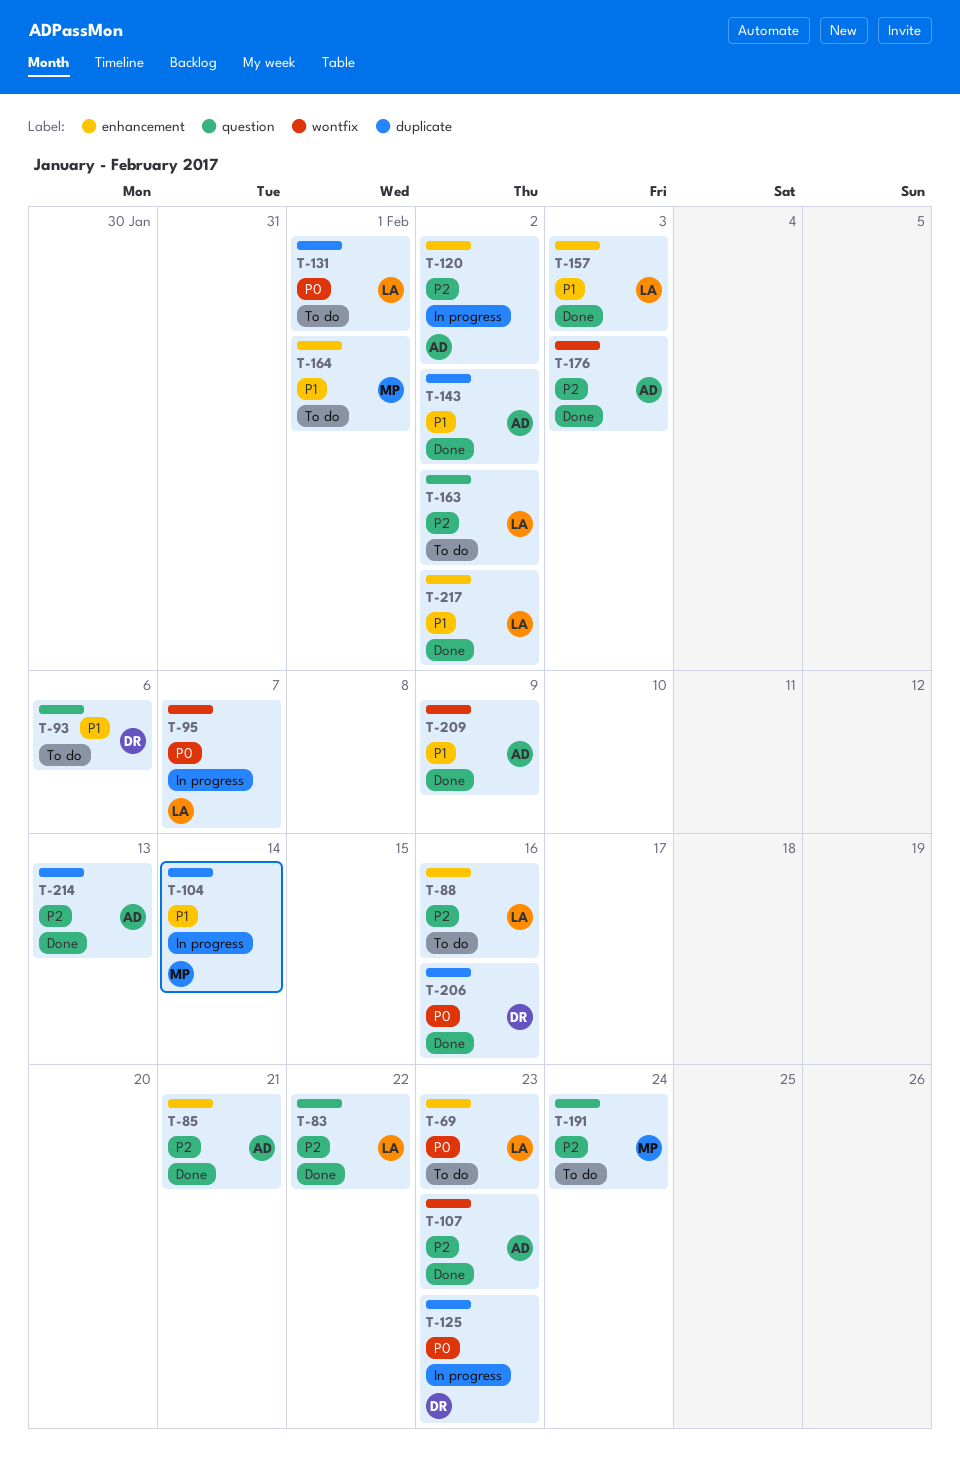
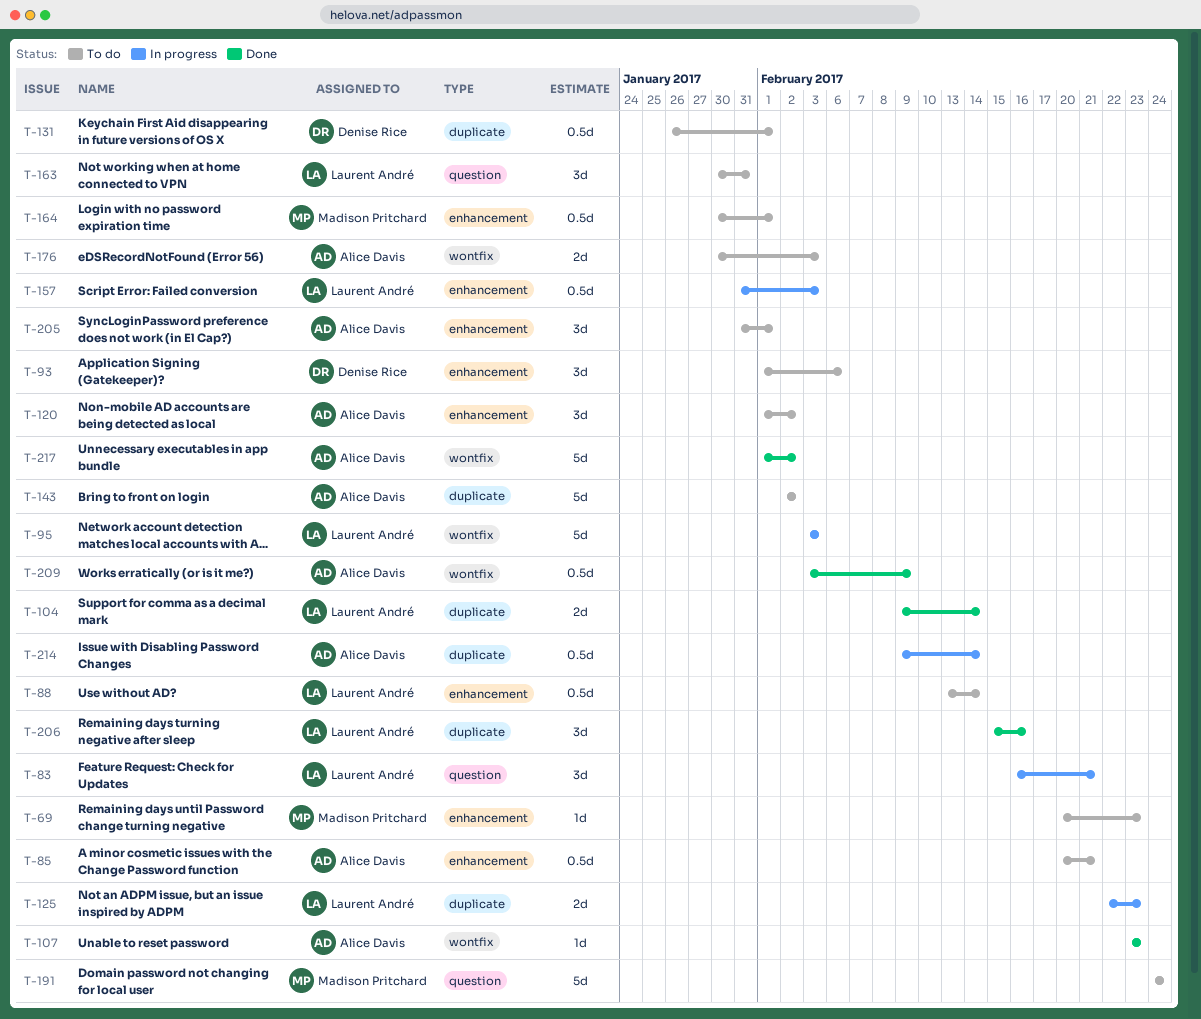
T-69, owner: Laurent André -> Madison Pritchard
T-83, status: Done -> In progress
T-83, due: Feb 22 -> Feb 21
T-85, status: Done -> To do
T-88, due: Feb 16 -> Feb 14
T-93, label: question -> enhancement
T-95, due: Feb 7 -> Feb 3
T-104, status: In progress -> Done
T-104, owner: Madison Pritchard -> Laurent André
T-120, status: In progress -> To do
T-125, owner: Denise Rice -> Laurent André
T-131, owner: Laurent André -> Denise Rice
T-143, status: Done -> To do
T-157, status: Done -> In progress
T-163, due: Feb 2 -> Jan 31
T-176, status: Done -> To do
T-205: none -> present
T-206, owner: Denise Rice -> Laurent André
T-214, status: Done -> In progress
T-214, due: Feb 13 -> Feb 14
T-217, owner: Laurent André -> Alice Davis
T-217, label: enhancement -> wontfix

